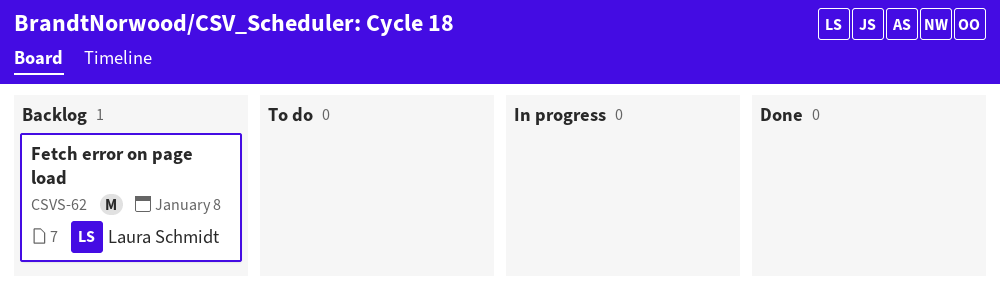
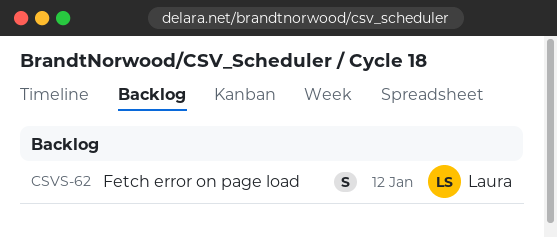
CSVS-62, estimate: M -> S
CSVS-62, due: Jan 8 -> Jan 12

